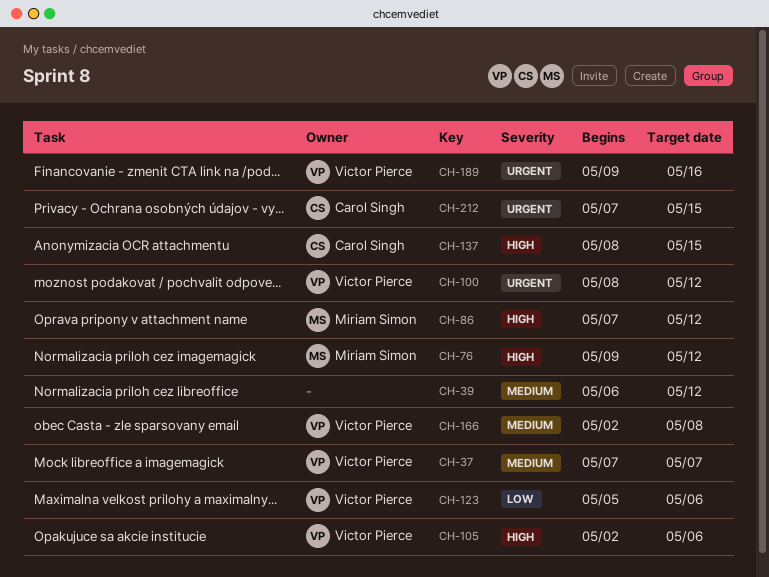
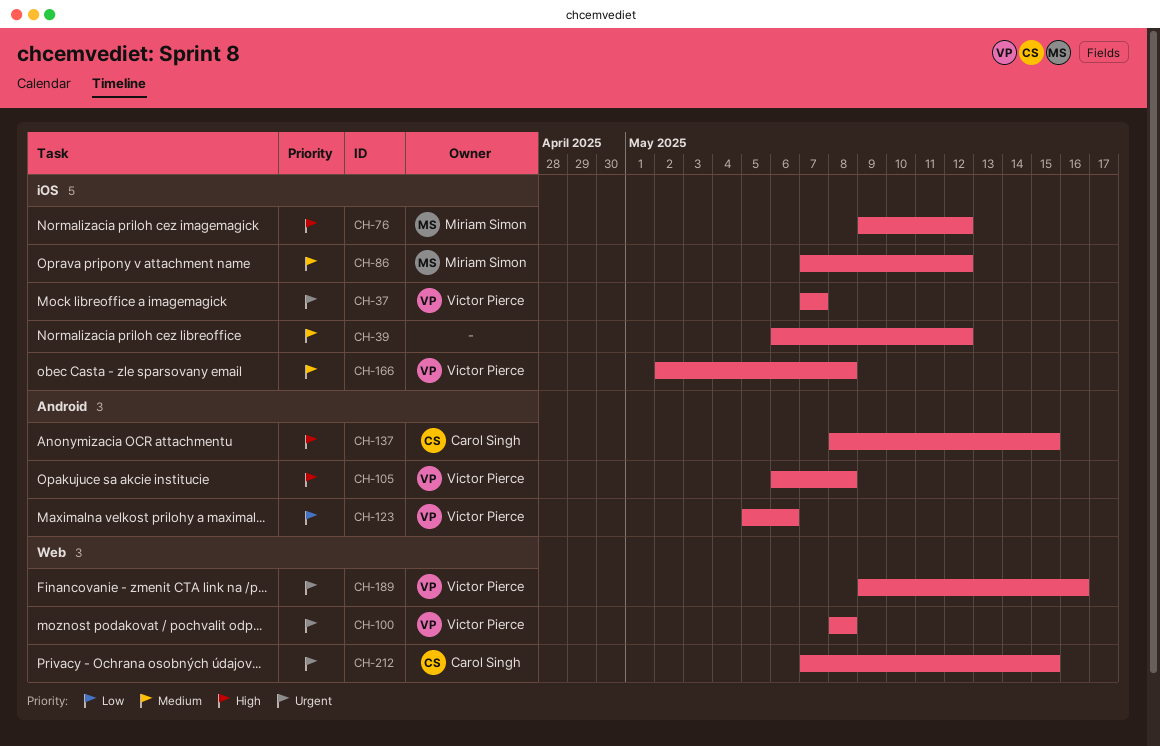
CH-37, priority: Medium -> Urgent
CH-86, priority: High -> Medium
CH-100, due: May 12 -> May 8
CH-105, start: May 2 -> May 6
CH-105, due: May 6 -> May 8

